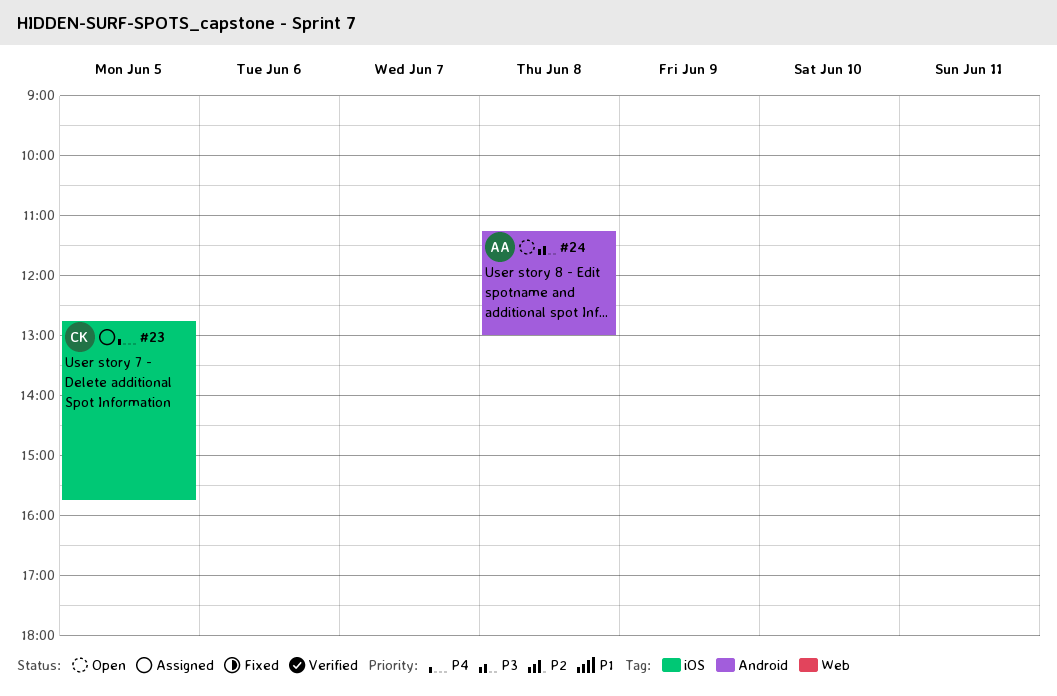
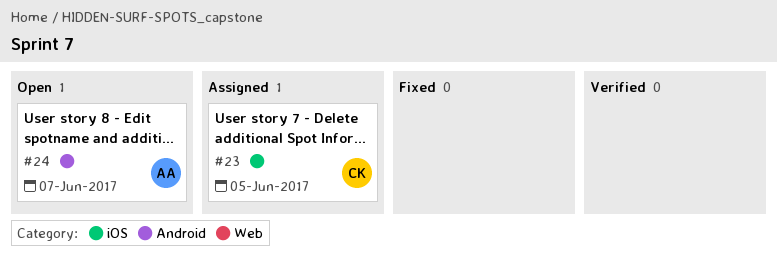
#24, day: Jun 8 -> Jun 7

